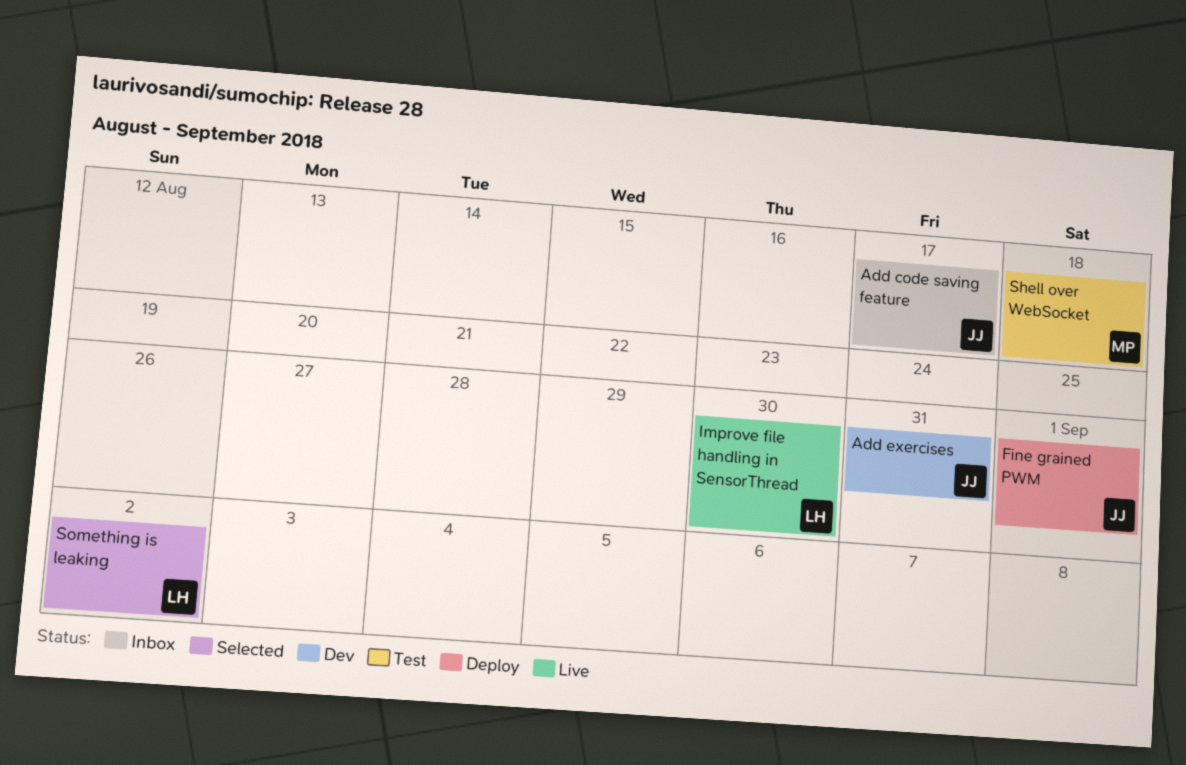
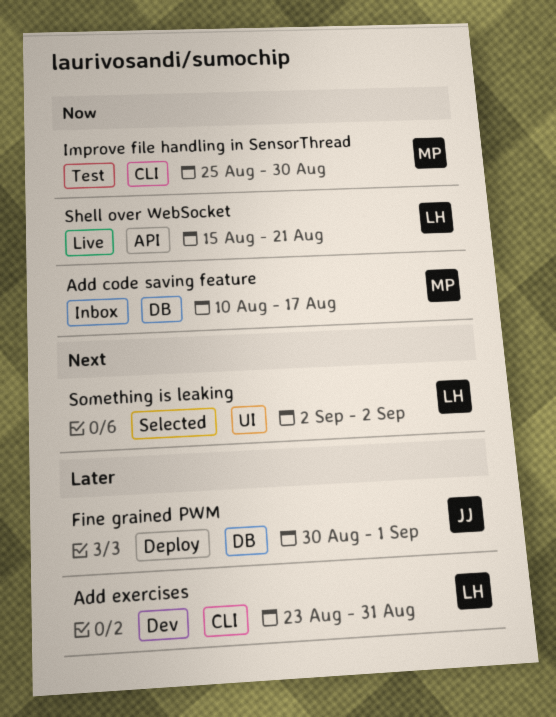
Add code saving feature, owner: JJ -> MP
Add exercises, owner: JJ -> LH
Improve file handling in SensorThread, status: Live -> Test
Improve file handling in SensorThread, owner: LH -> MP
Shell over WebSocket, status: Test -> Live
Shell over WebSocket, owner: MP -> LH
Shell over WebSocket, due: Aug 18 -> Aug 21

